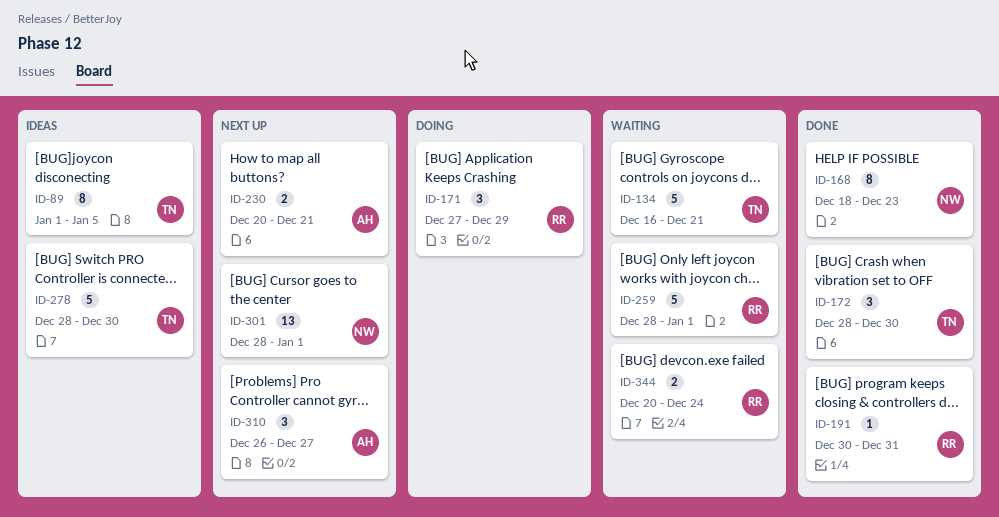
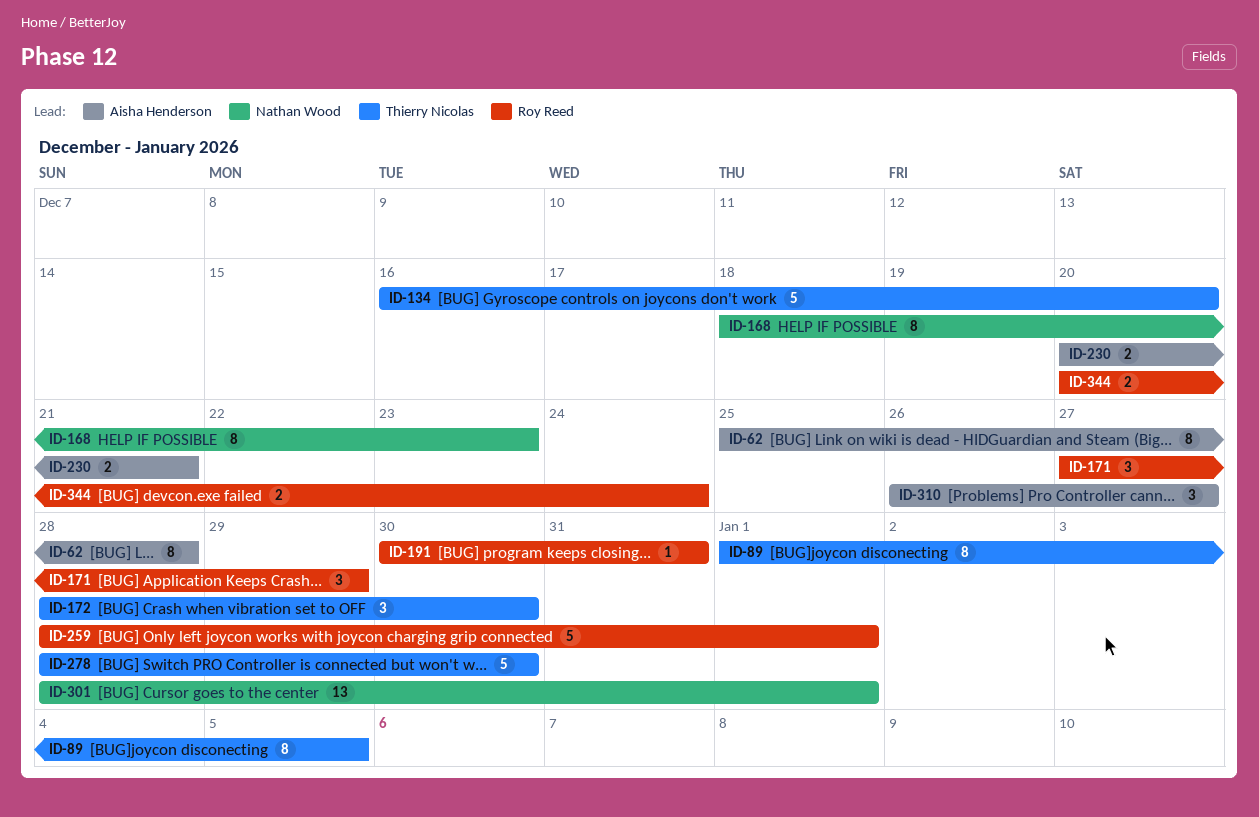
ID-62: none -> present
ID-134, due: Dec 21 -> Dec 20

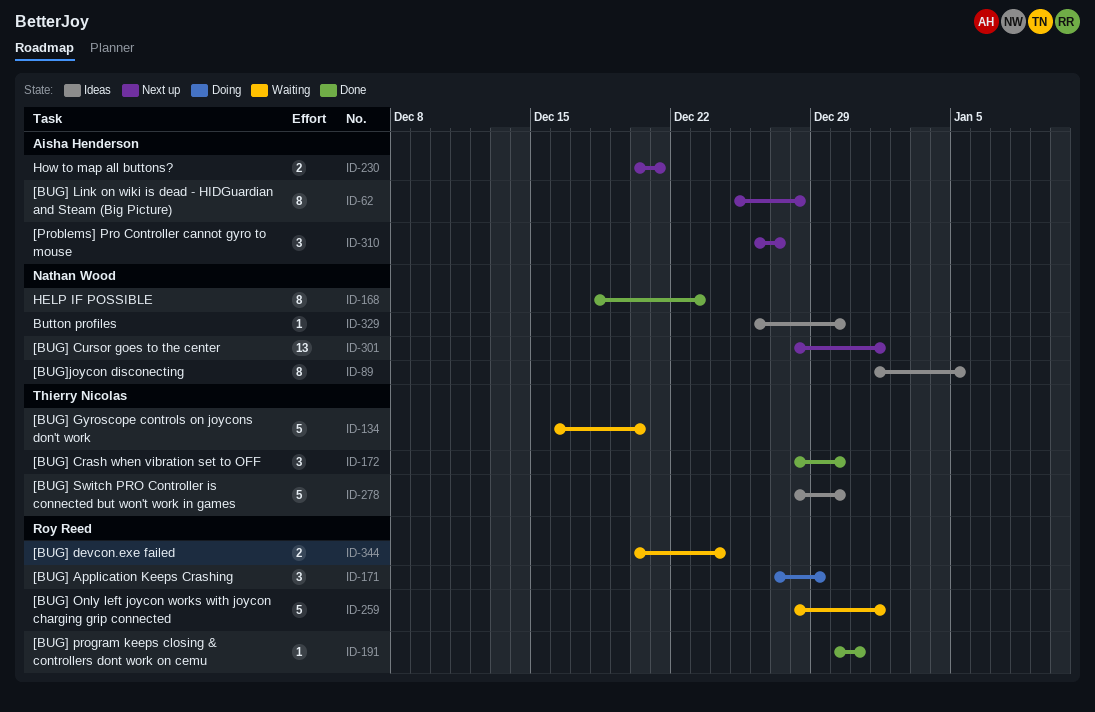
ID-89, owner: Thierry Nicolas -> Nathan Wood
ID-329: none -> present

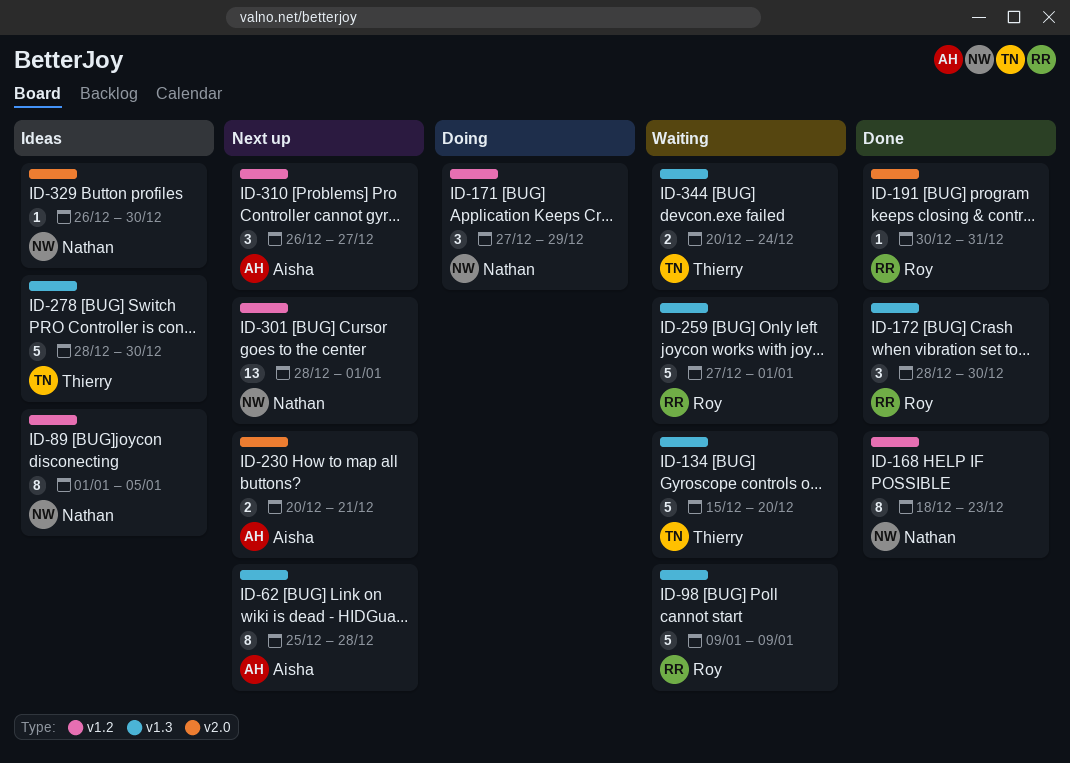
ID-98: none -> present
ID-134, start: Dec 16 -> Dec 15
ID-171, owner: Roy Reed -> Nathan Wood
ID-172, owner: Thierry Nicolas -> Roy Reed
ID-259, start: Dec 28 -> Dec 27
ID-344, owner: Roy Reed -> Thierry Nicolas

